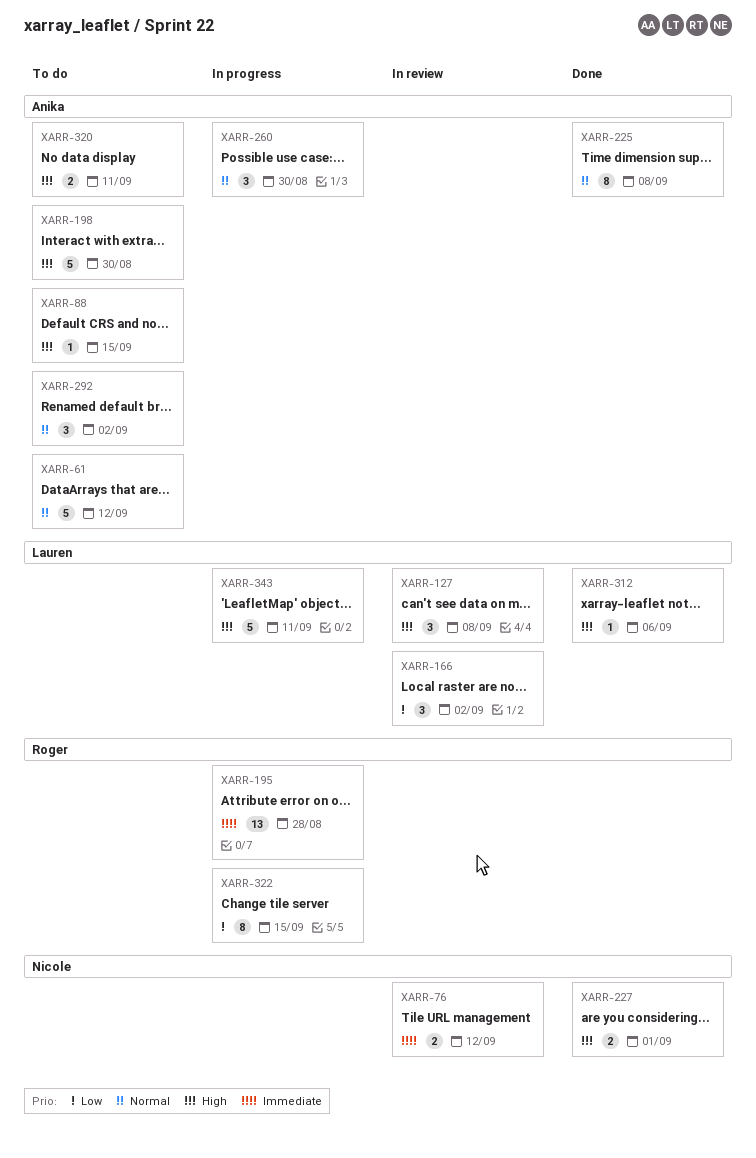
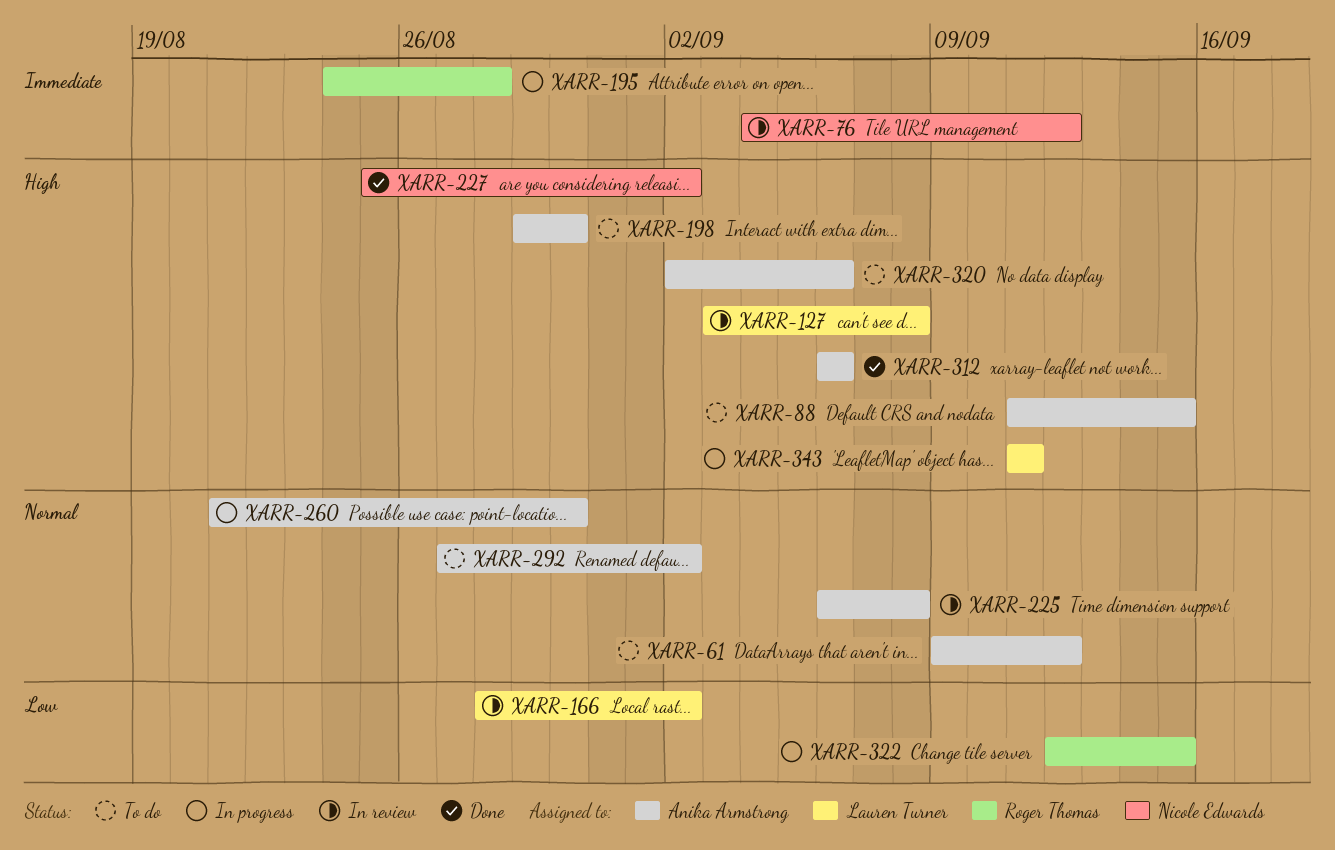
XARR-225, status: Done -> In review
XARR-227, due: Sep 1 -> Sep 2
XARR-312, owner: Lauren Turner -> Anika Armstrong
XARR-320, due: Sep 11 -> Sep 6

